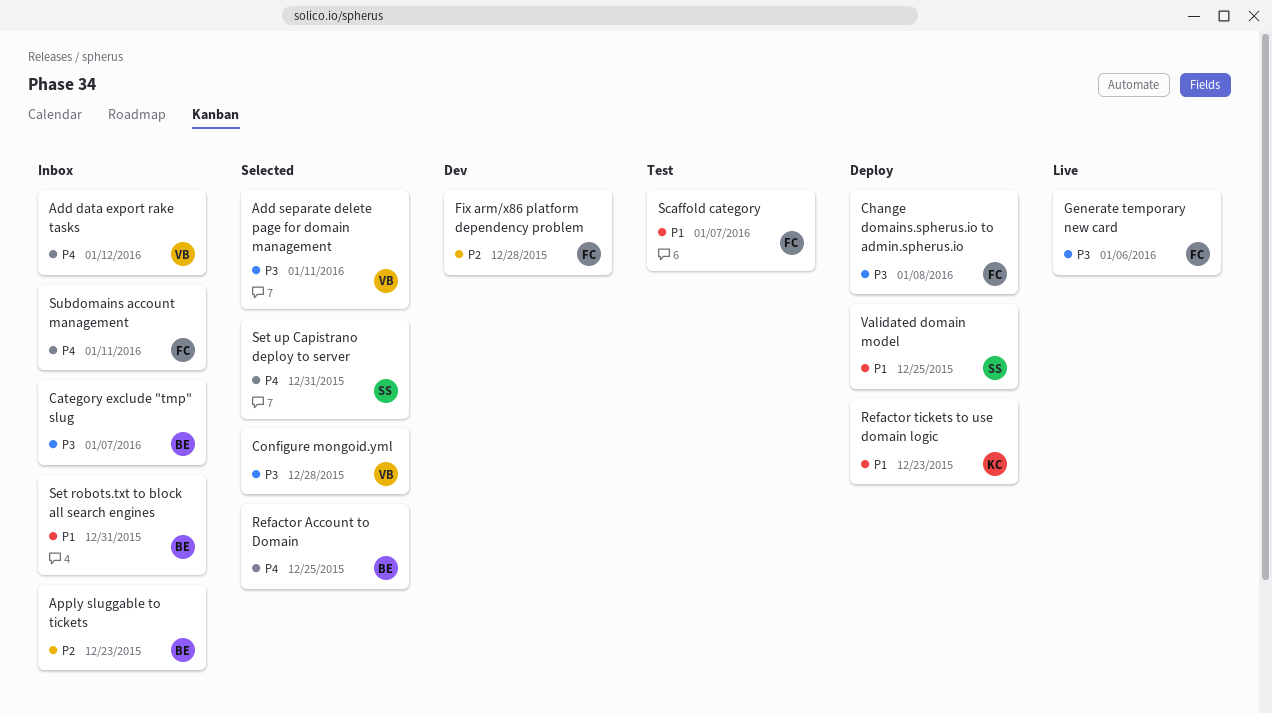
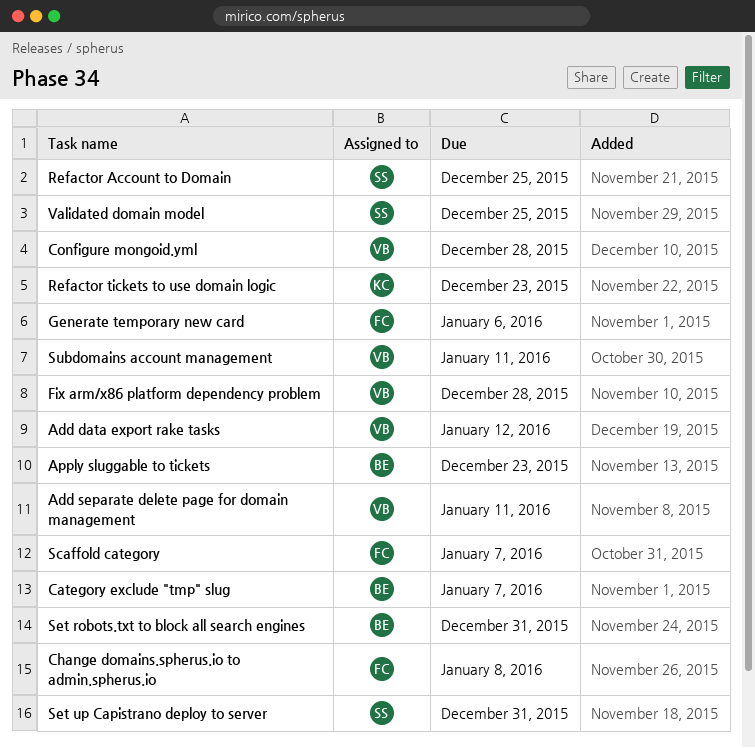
Fix arm/x86 platform dependency problem, owner: FC -> VB
Refactor Account to Domain, owner: BE -> SS
Subdomains account management, owner: FC -> VB

